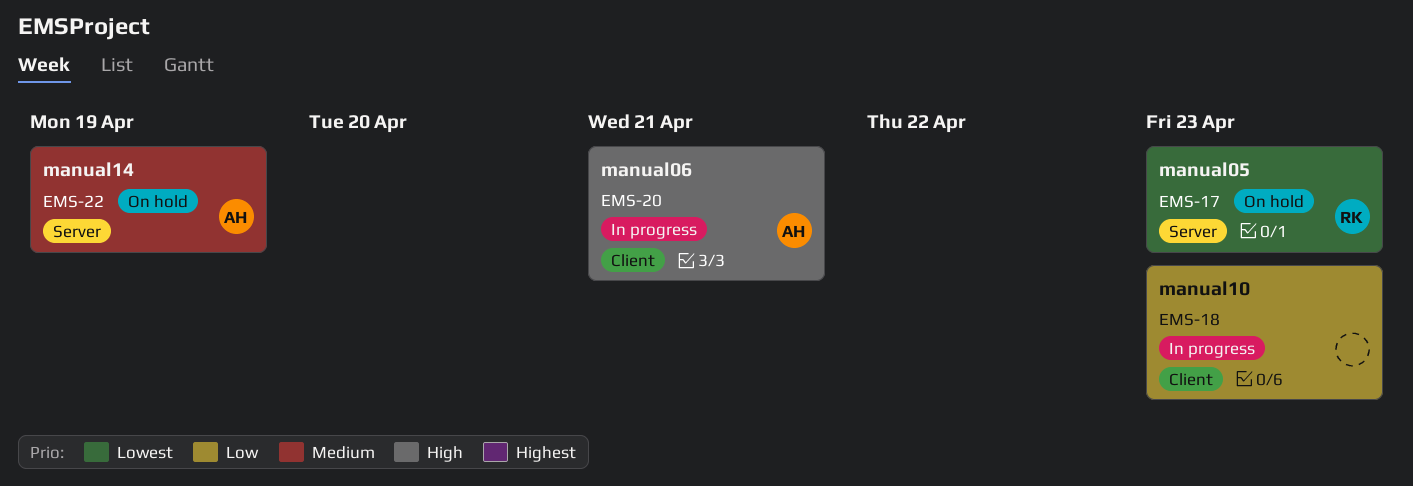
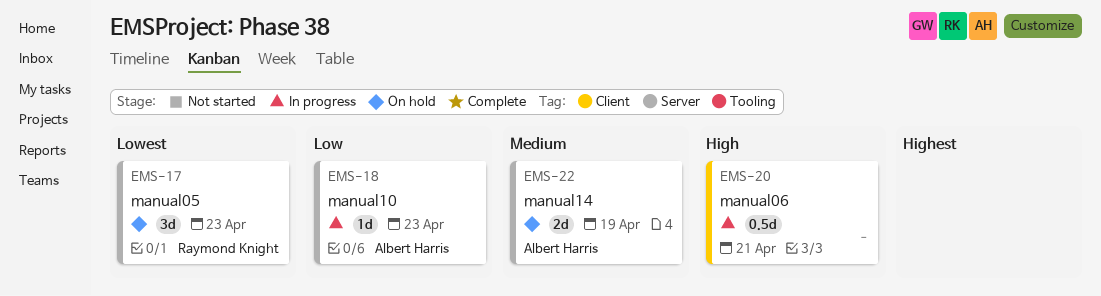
EMS-18, owner: none -> Albert Harris
EMS-18, label: Client -> Server
EMS-20, owner: Albert Harris -> none

